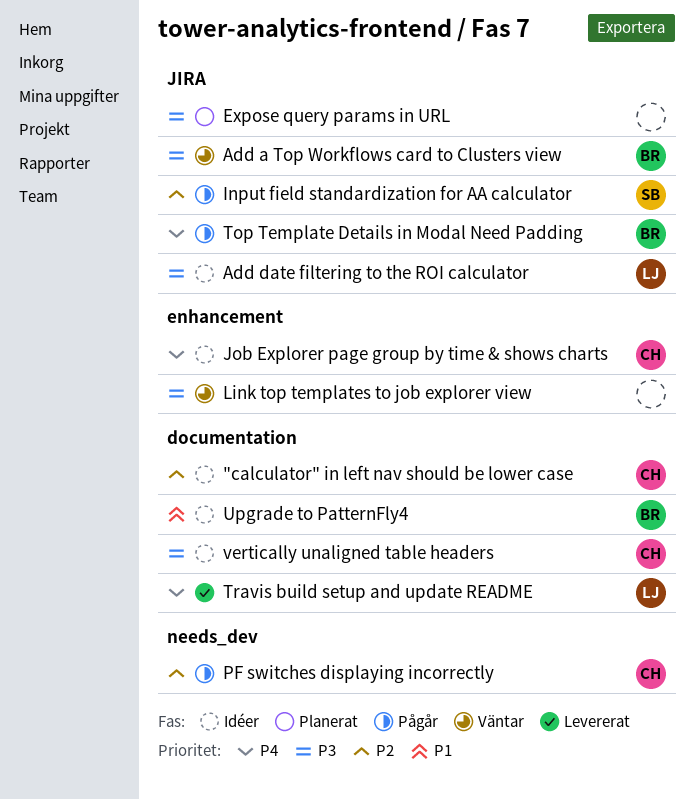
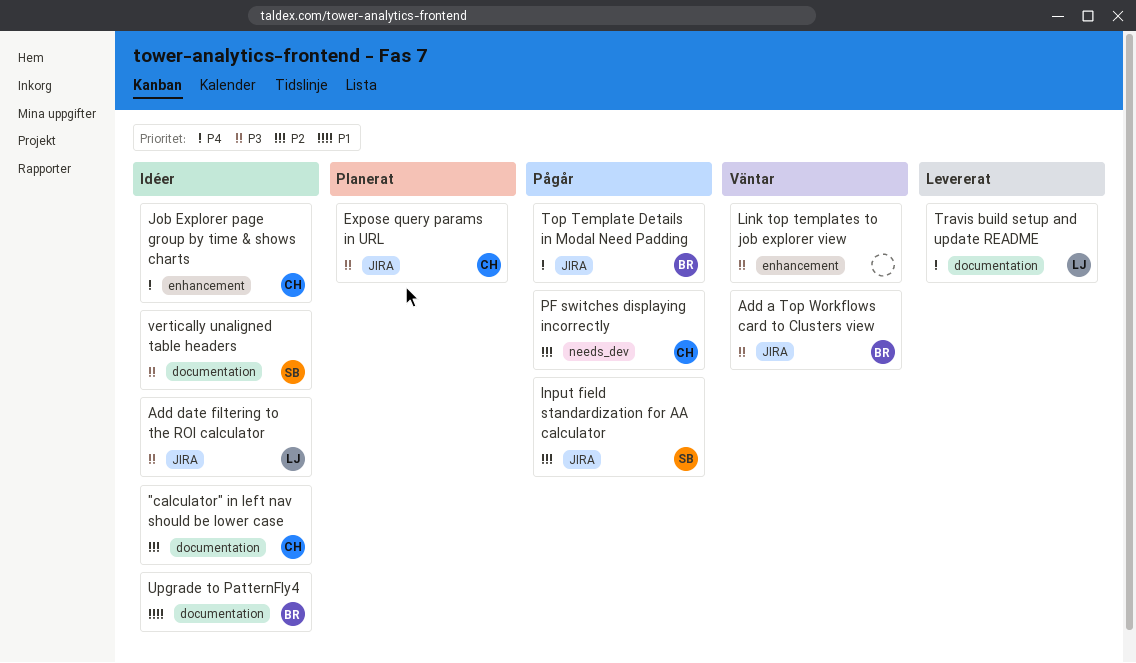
Expose query params in URL, owner: none -> CH
vertically unaligned table headers, owner: CH -> SB

